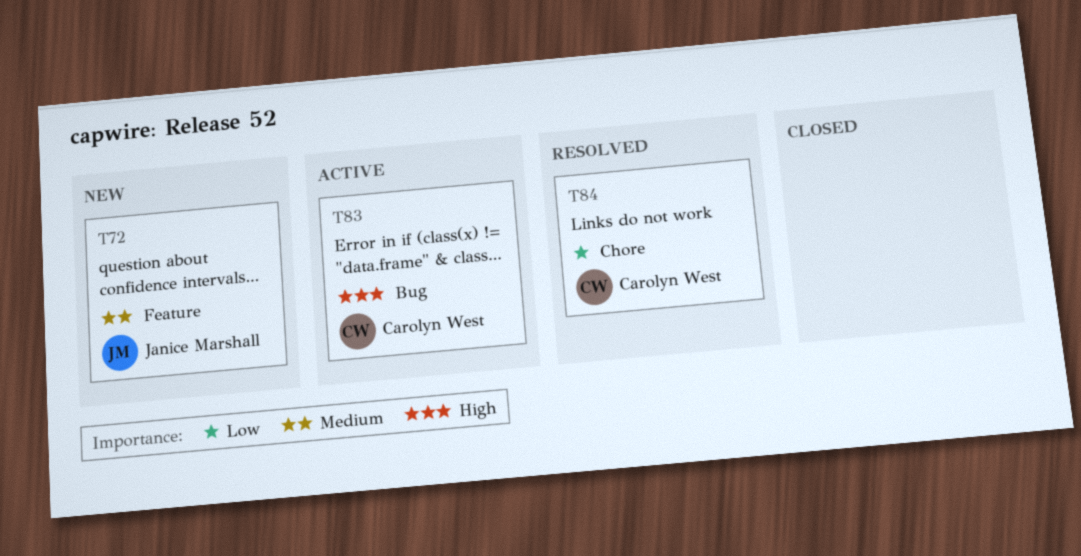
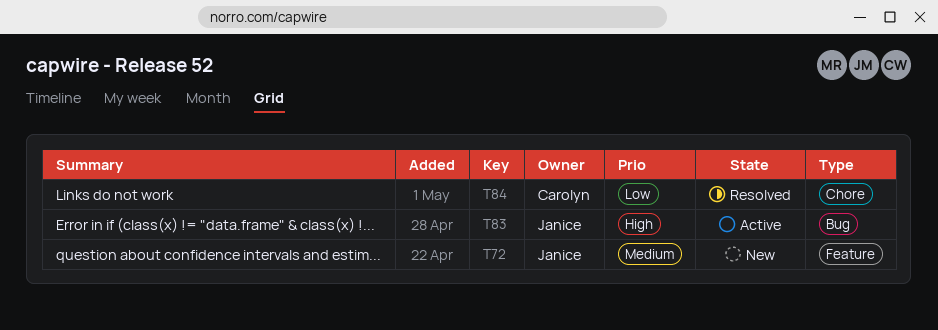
T83, owner: Carolyn West -> Janice Marshall

